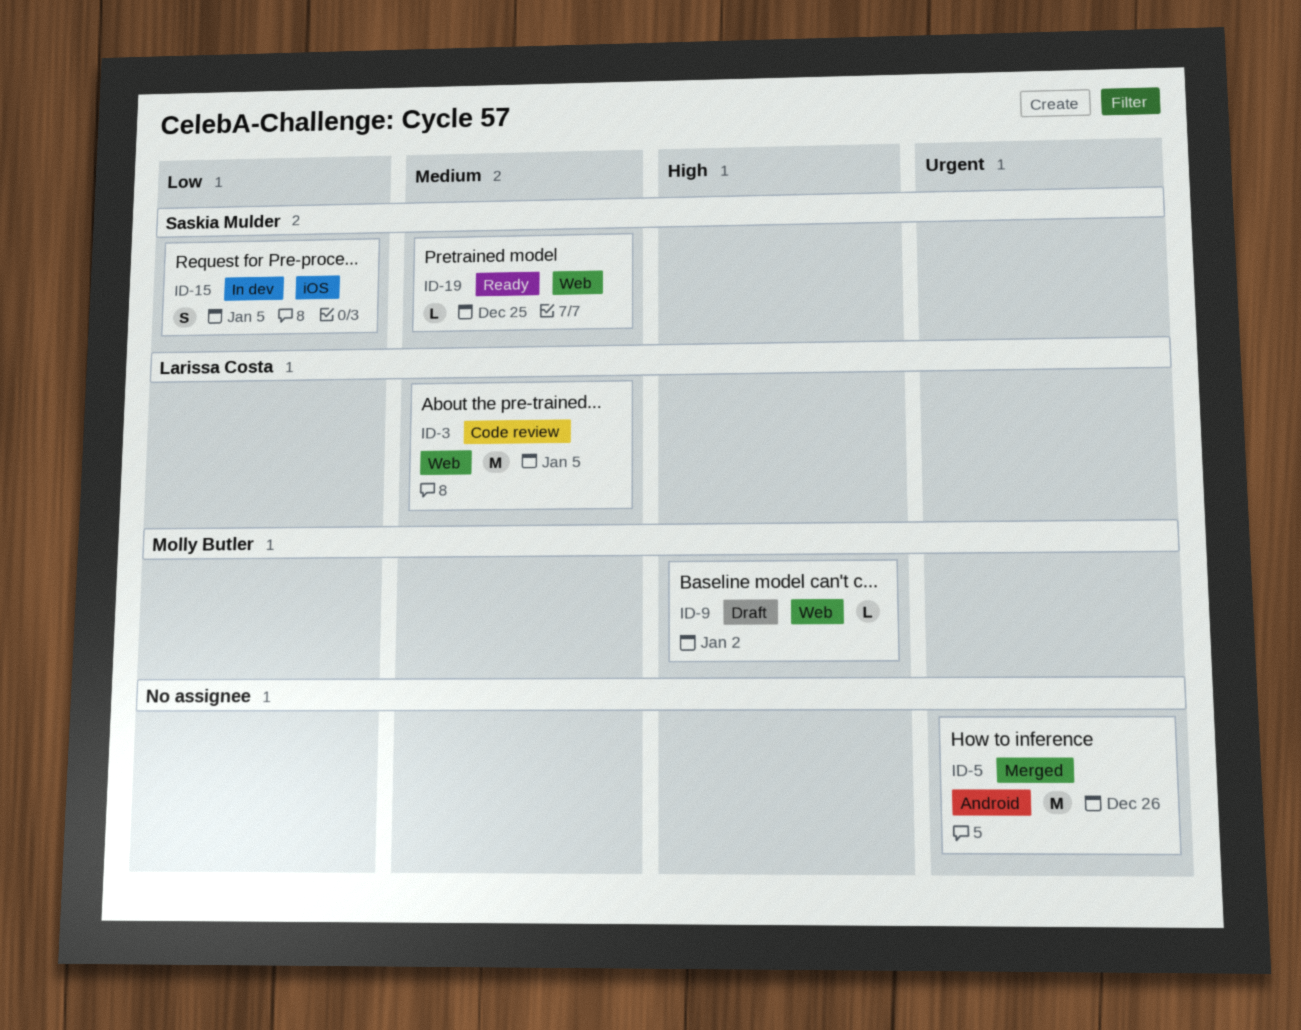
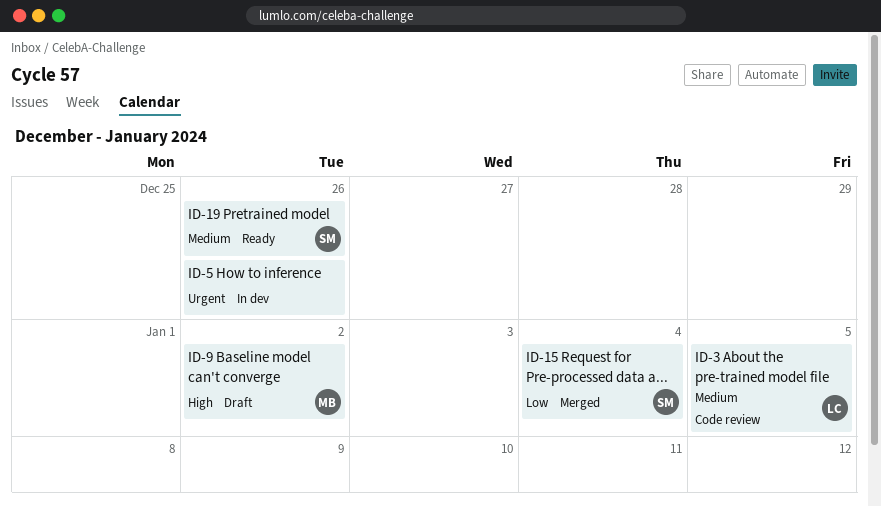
ID-5, status: Merged -> In dev
ID-15, status: In dev -> Merged
ID-15, due: Jan 5 -> Jan 4
ID-19, due: Dec 25 -> Dec 26

